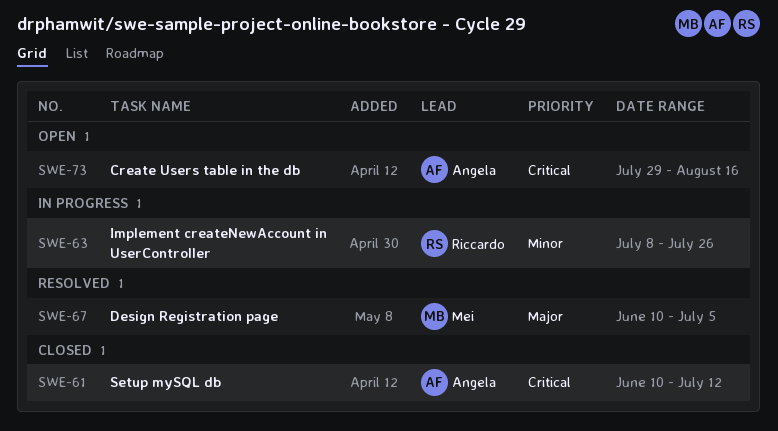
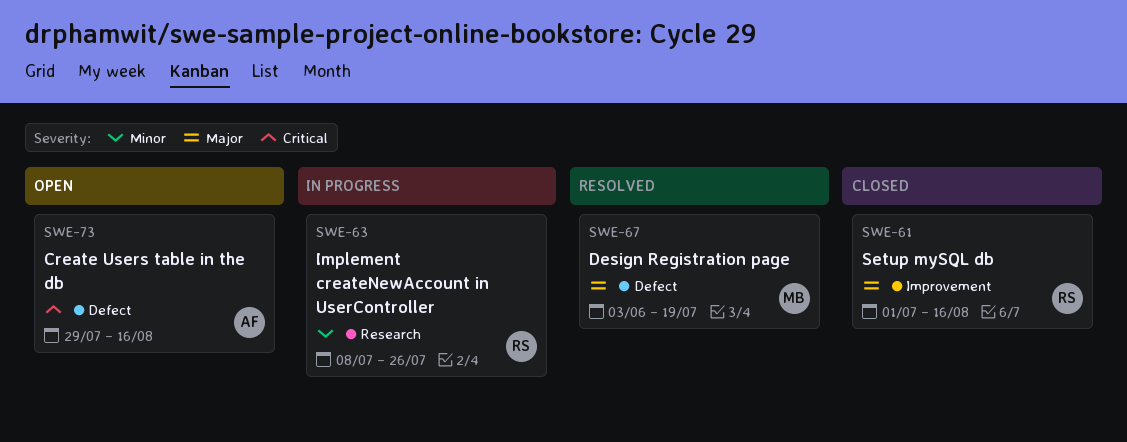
SWE-61, owner: Angela -> Riccardo
SWE-61, priority: Critical -> Major
SWE-61, start: Jun 10 -> Jul 1
SWE-61, due: Jul 12 -> Aug 16
SWE-67, start: Jun 10 -> Jun 3
SWE-67, due: Jul 5 -> Jul 19

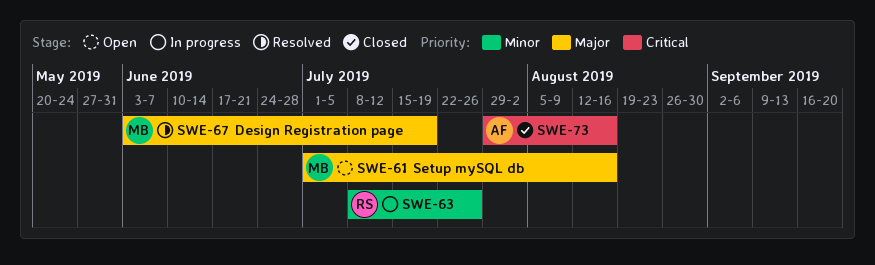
SWE-61, status: Closed -> Open
SWE-61, owner: RS -> MB
SWE-73, status: Open -> Closed

